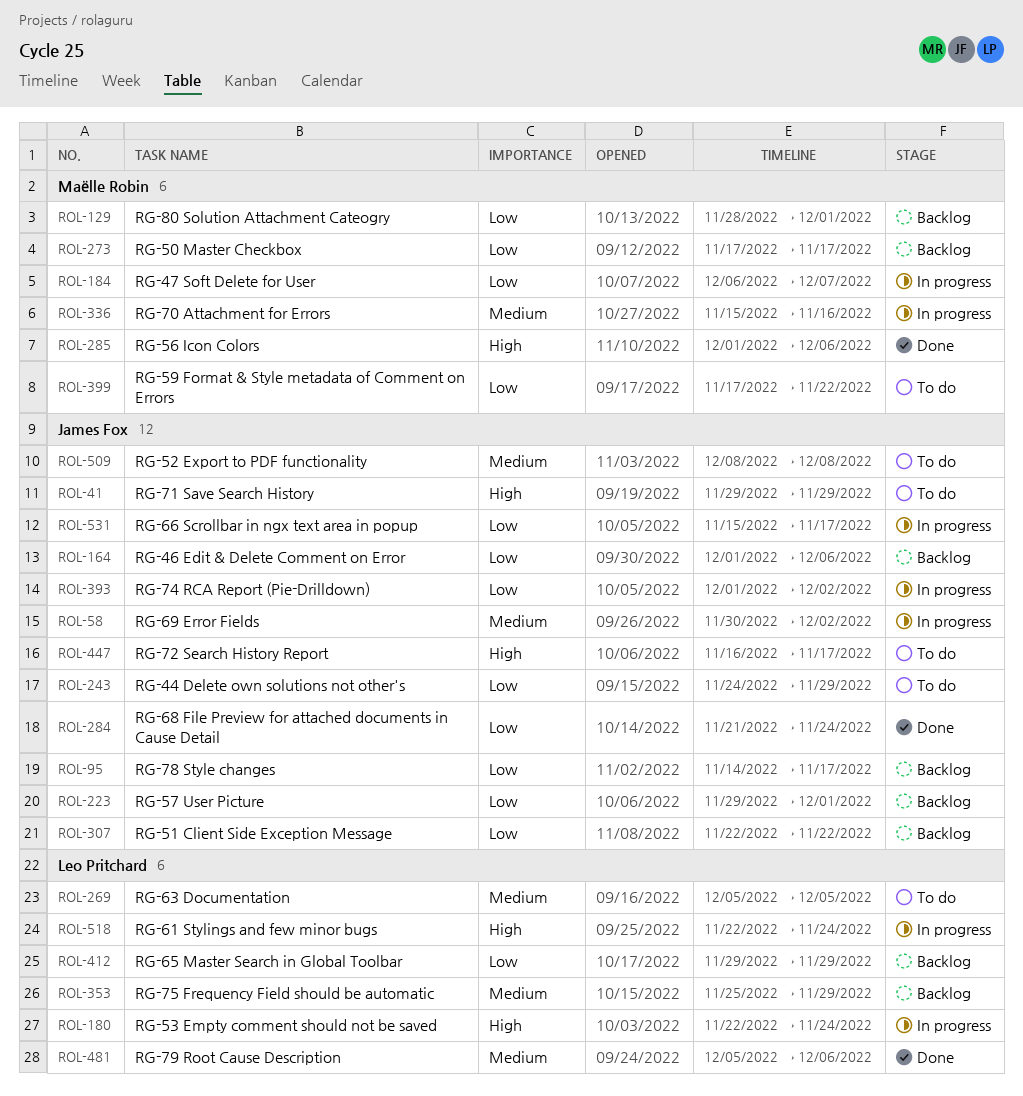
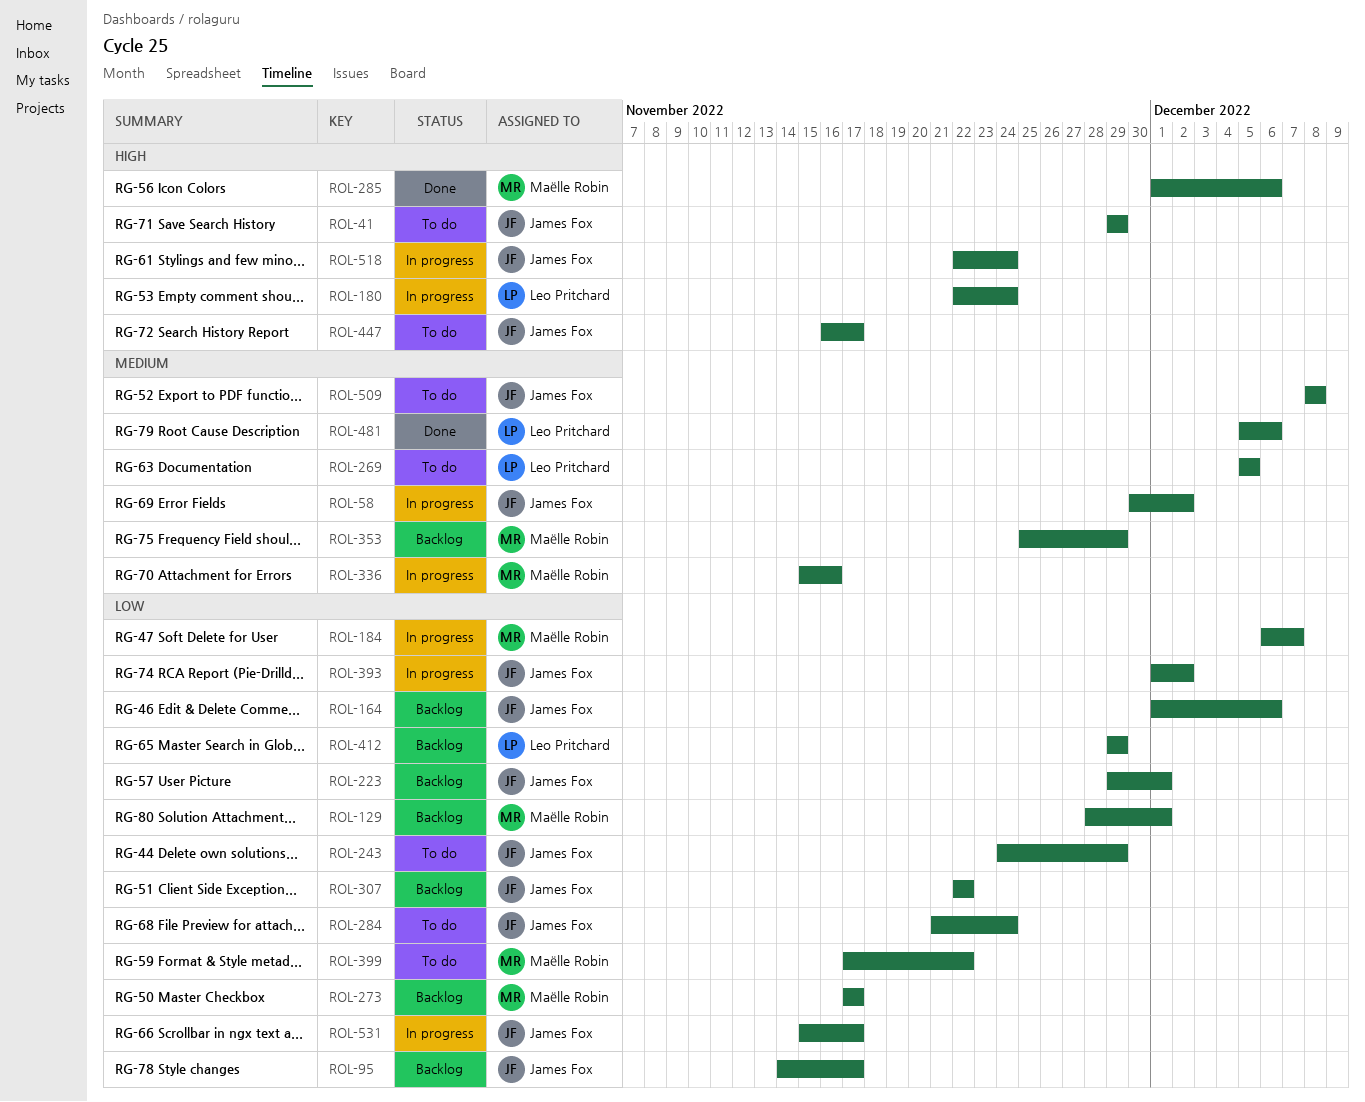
ROL-284, status: Done -> To do
ROL-353, owner: Leo Pritchard -> Maëlle Robin
ROL-518, owner: Leo Pritchard -> James Fox

